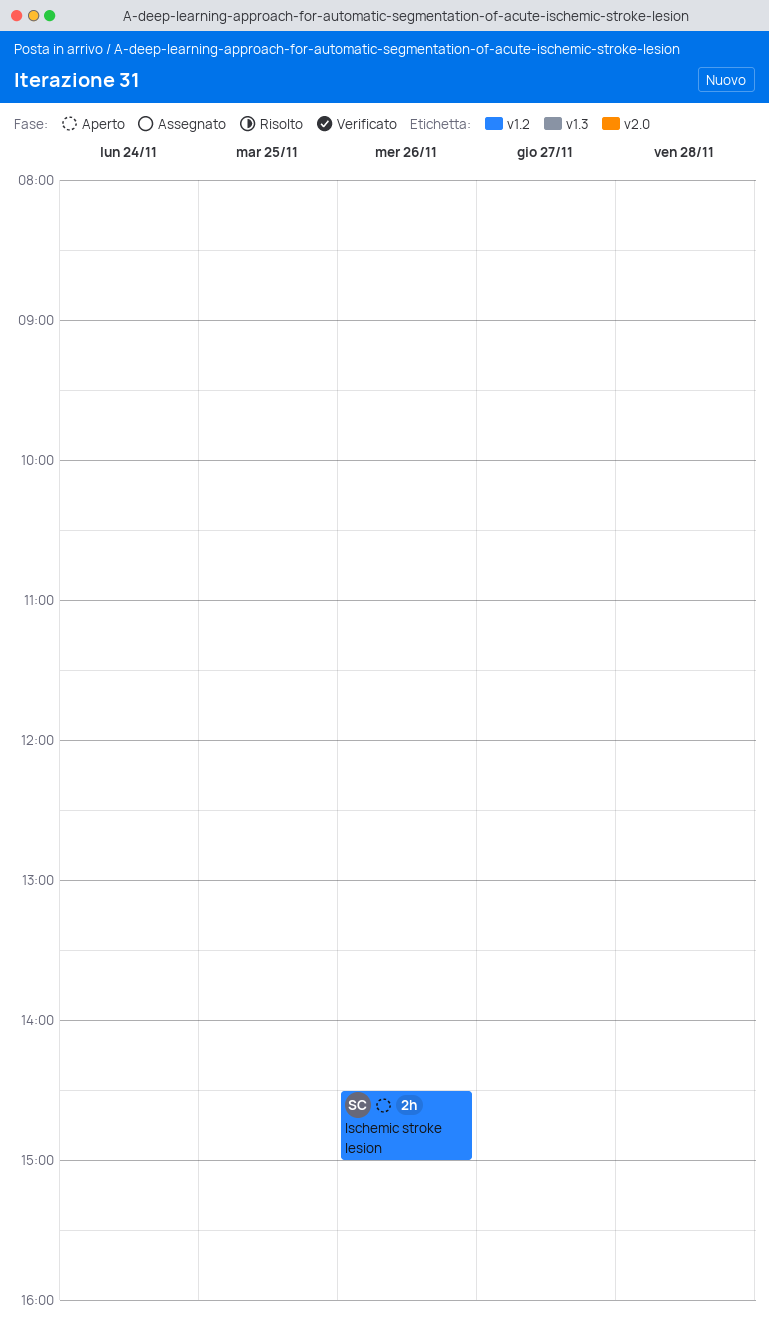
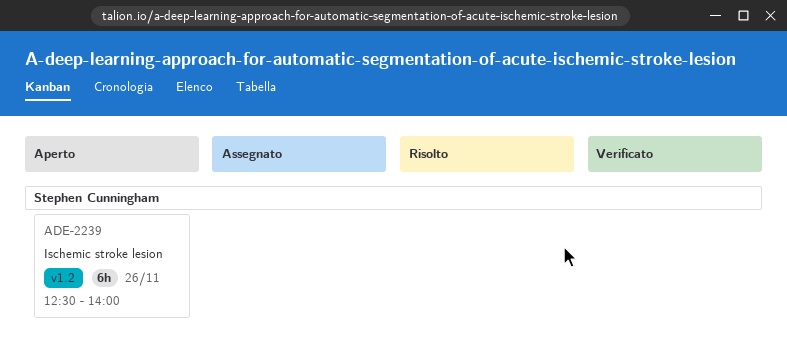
Ischemic stroke lesion, estimate: 2h -> 6h
Ischemic stroke lesion, begins: 14:30 -> 12:30
Ischemic stroke lesion, ends: 15:00 -> 14:00

